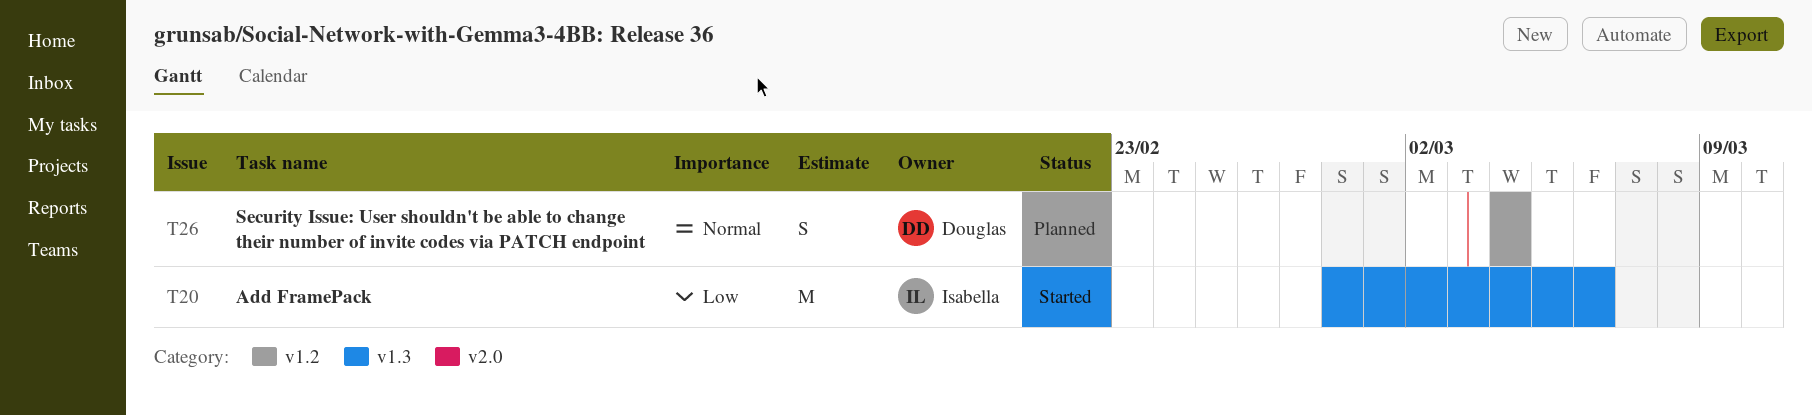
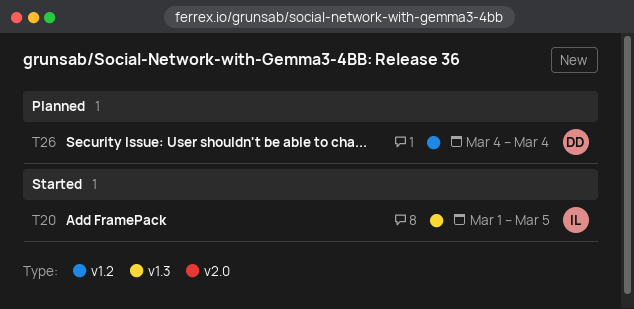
T20, start: Feb 28 -> Mar 1
T20, due: Mar 6 -> Mar 5

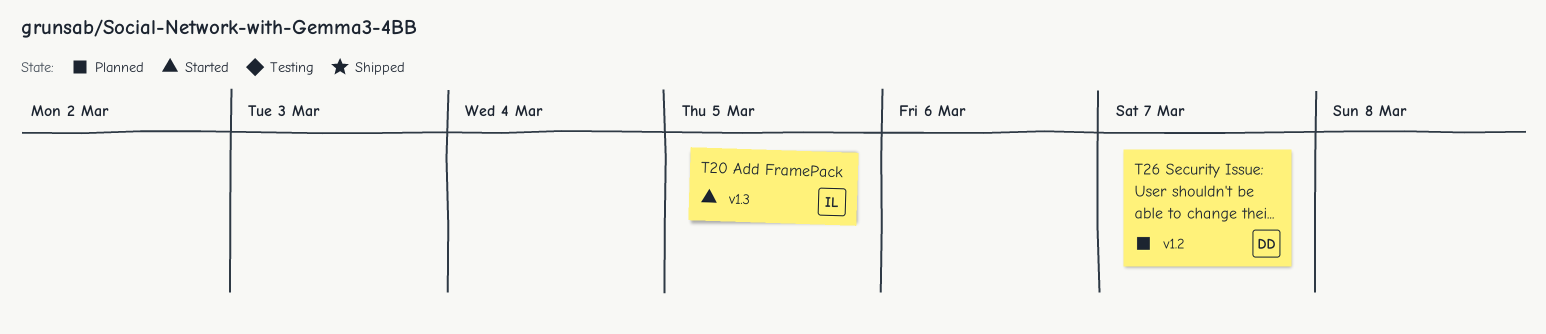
T26, due: Mar 4 -> Mar 7

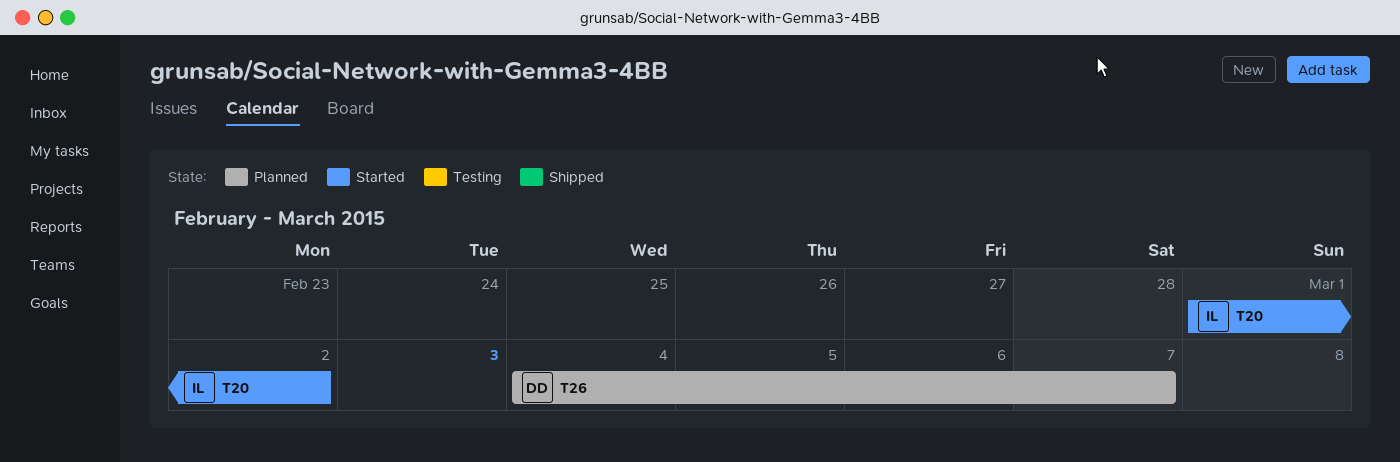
T20, due: Mar 5 -> Mar 2

